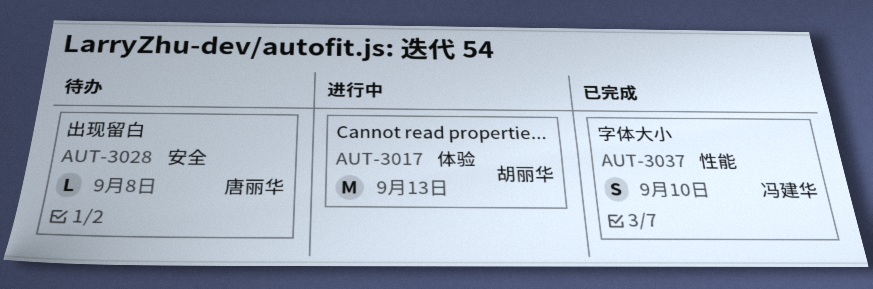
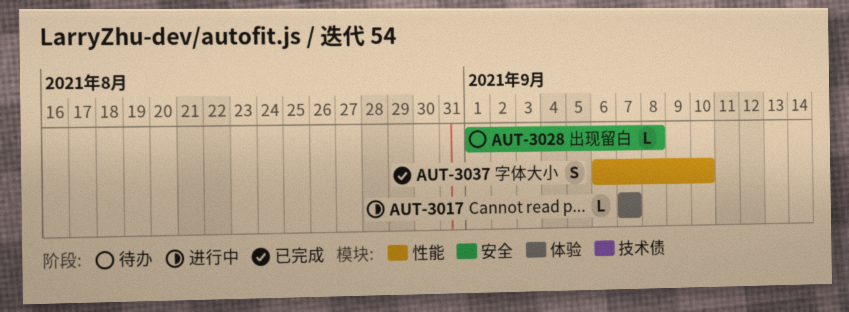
AUT-3017, estimate: M -> L
AUT-3017, due: Sep 13 -> Sep 7

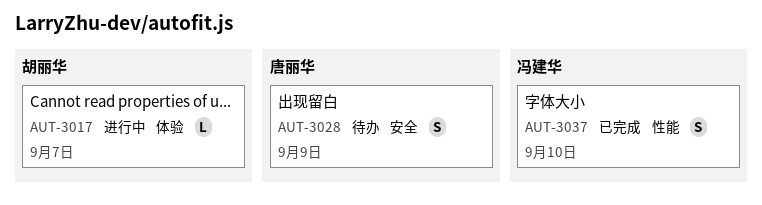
AUT-3028, estimate: L -> S
AUT-3028, due: Sep 8 -> Sep 9

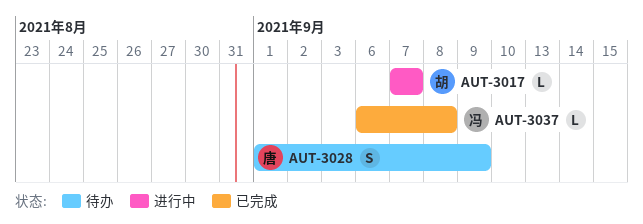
AUT-3037, estimate: S -> L
AUT-3037, due: Sep 10 -> Sep 8

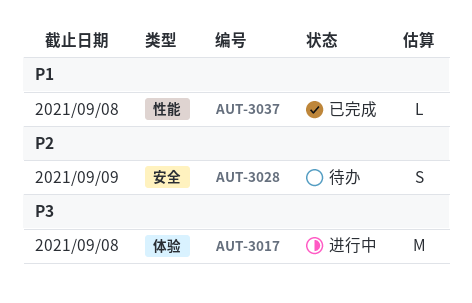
AUT-3017, estimate: L -> M
AUT-3017, due: Sep 7 -> Sep 8

